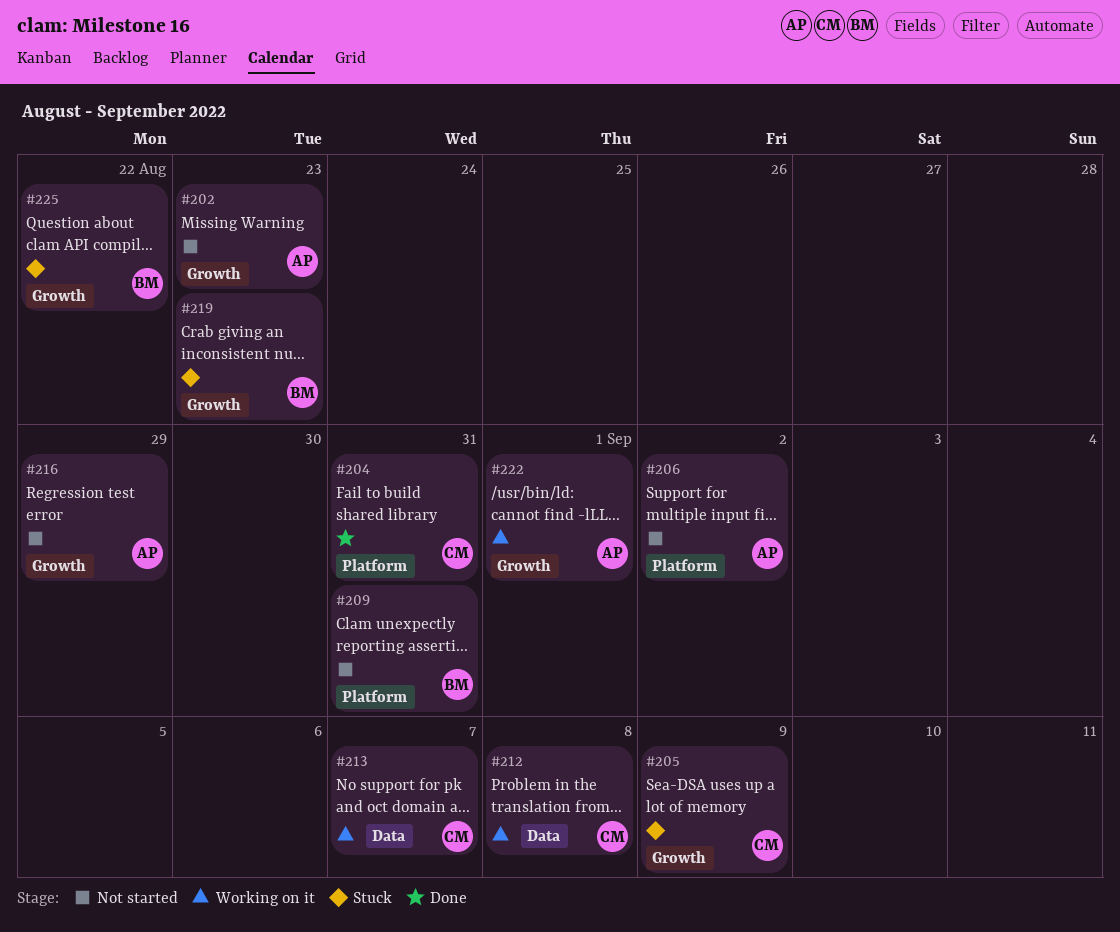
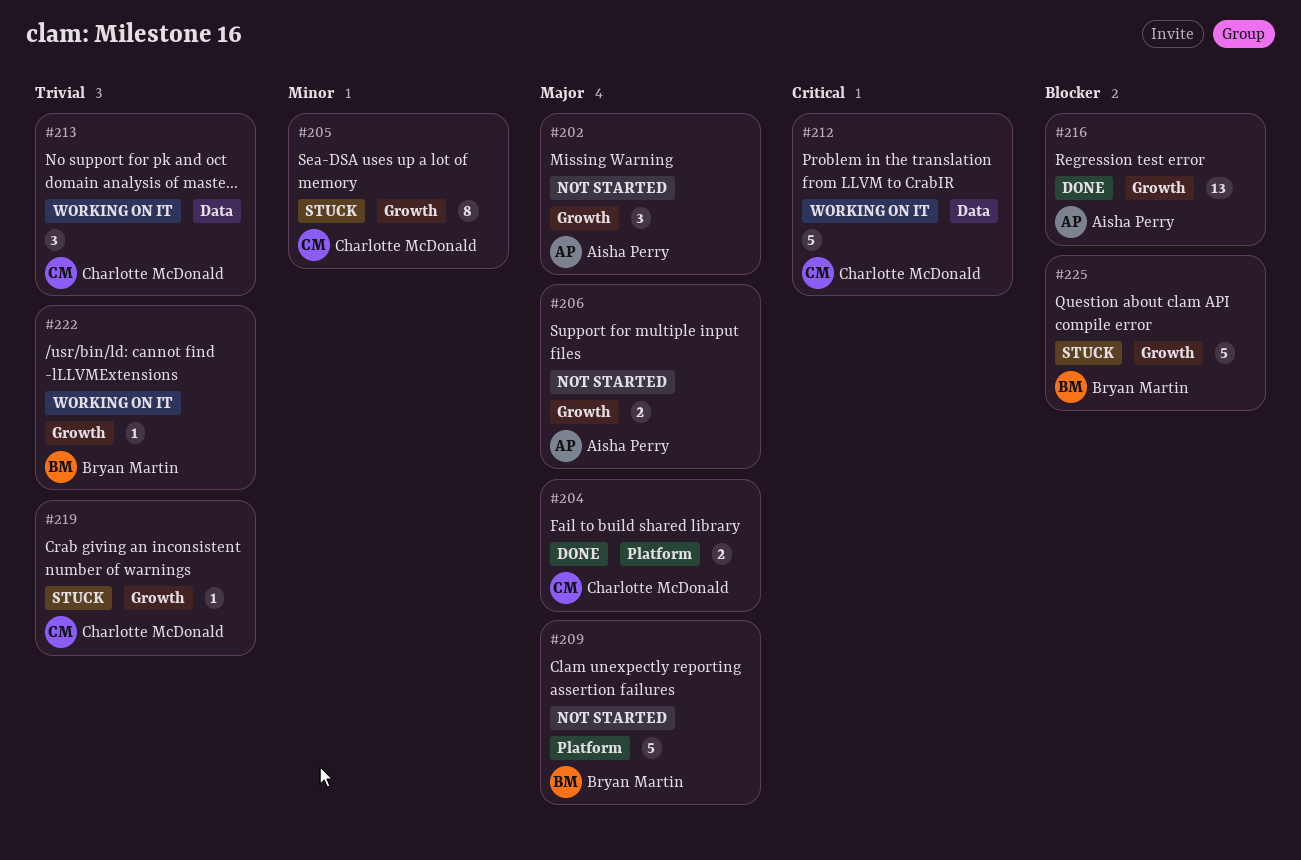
#206, label: Platform -> Growth
#216, status: Not started -> Done
#219, owner: Bryan Martin -> Charlotte McDonald
#222, owner: Aisha Perry -> Bryan Martin

